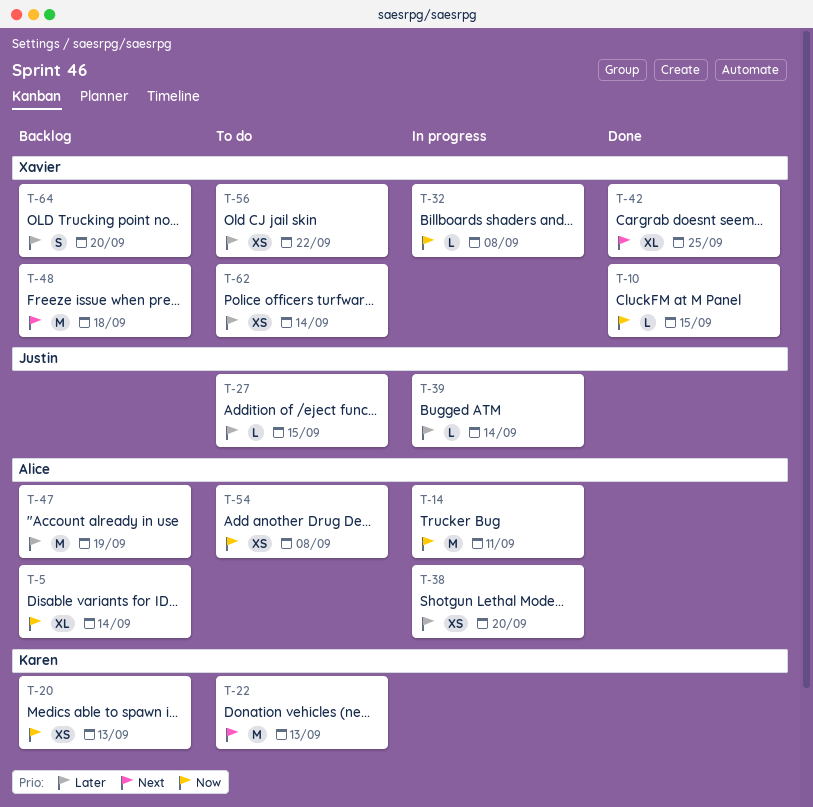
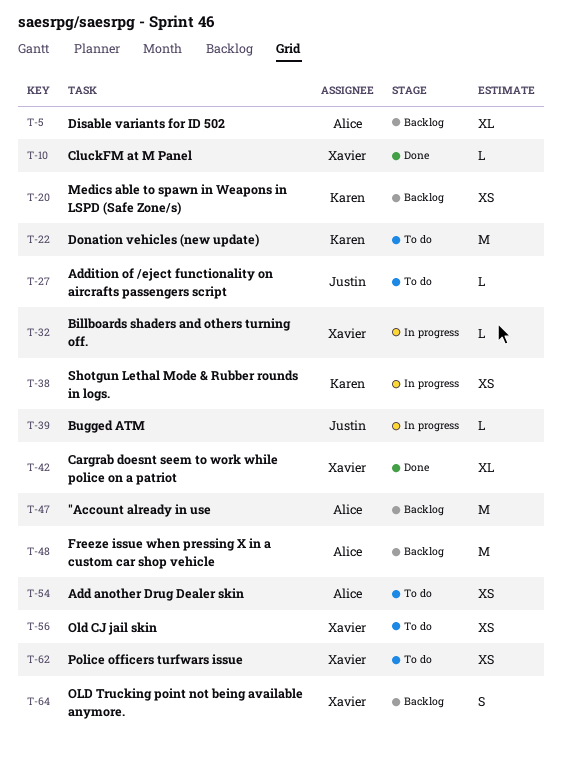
T-14: present -> none
T-38, owner: Alice -> Karen
T-48, owner: Xavier -> Alice

